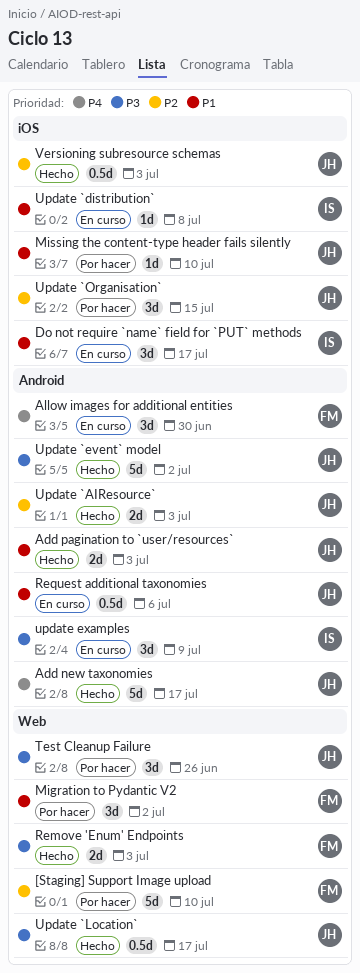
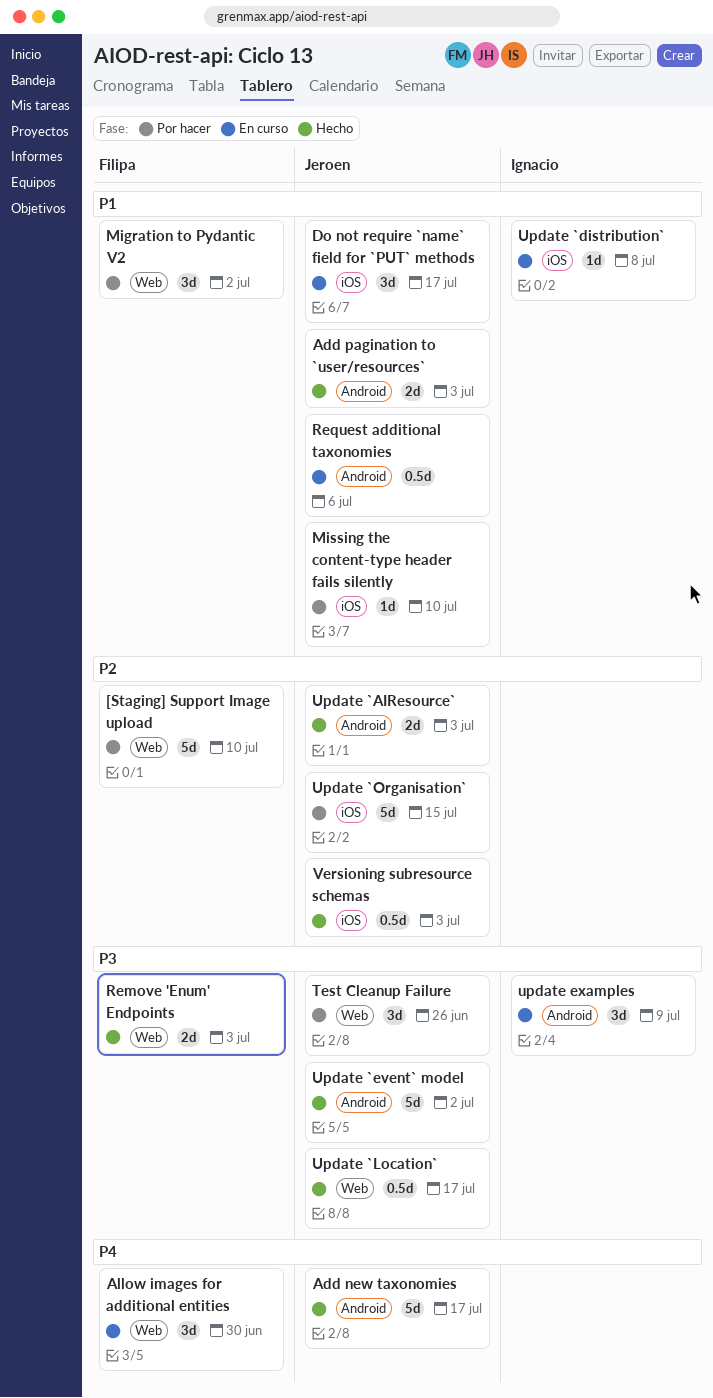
Allow images for additional entities, label: Android -> Web
Do not require `name` field for `PUT` methods, owner: Ignacio -> Jeroen
Update `Organisation`, estimate: 3d -> 5d

